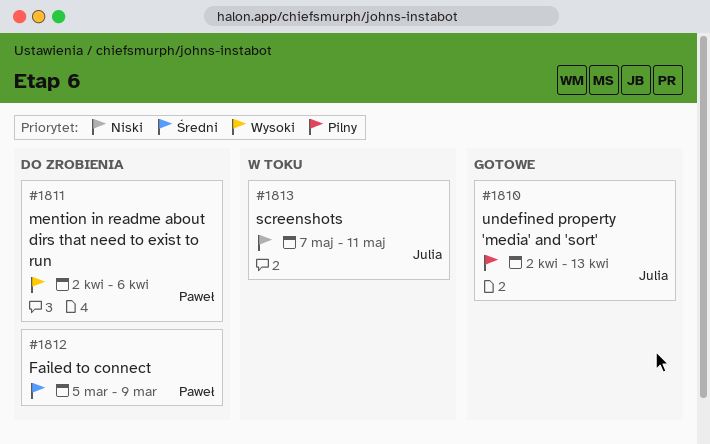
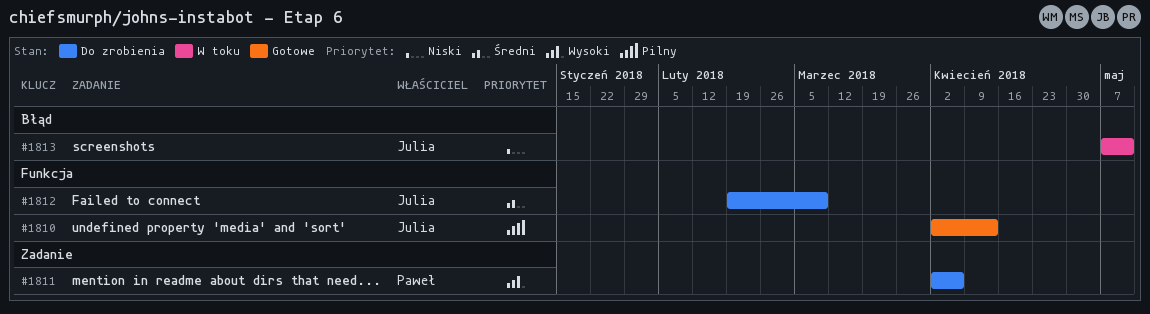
#1812, owner: Paweł -> Julia
#1812, start: Mar 5 -> Feb 19

